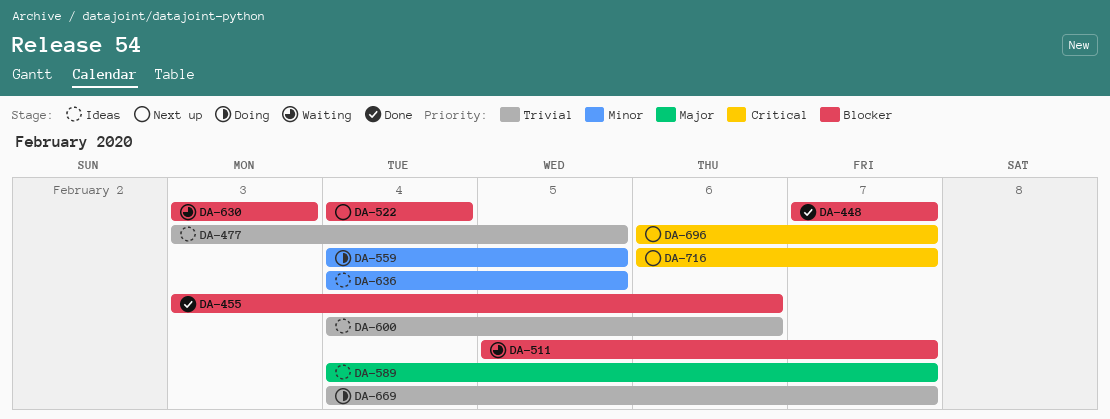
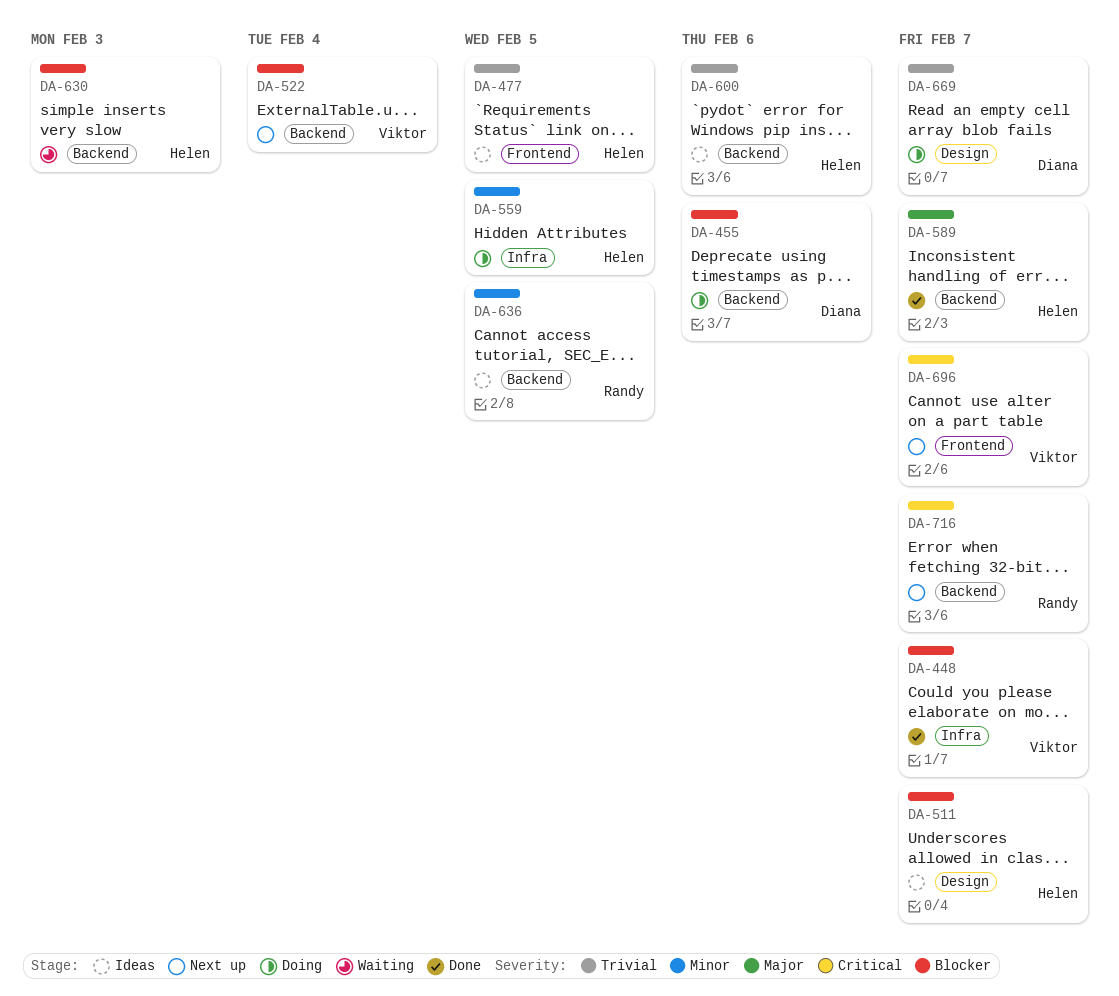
DA-455, status: Done -> Doing
DA-511, status: Waiting -> Ideas
DA-589, status: Ideas -> Done

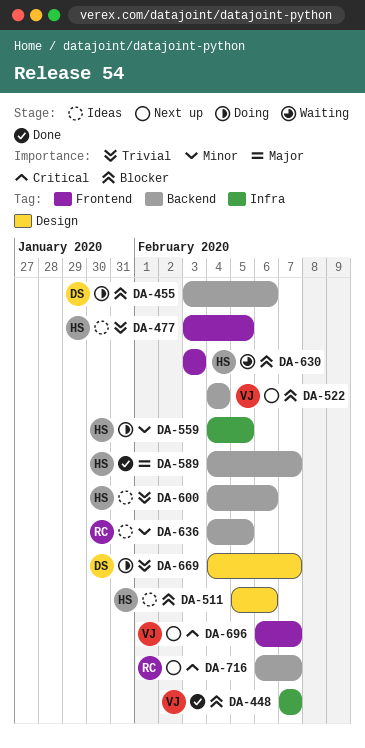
DA-511, due: Feb 7 -> Feb 6
DA-630, label: Backend -> Frontend

